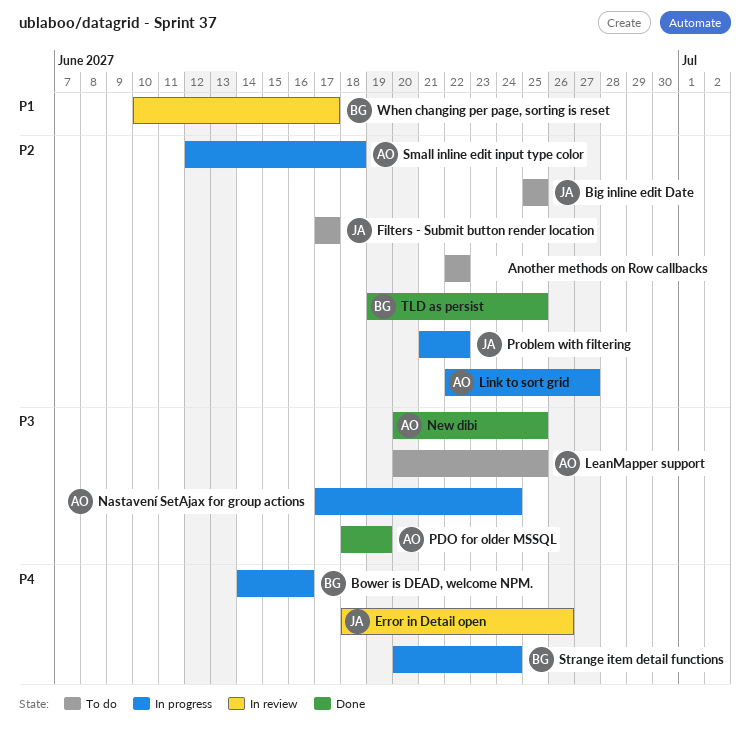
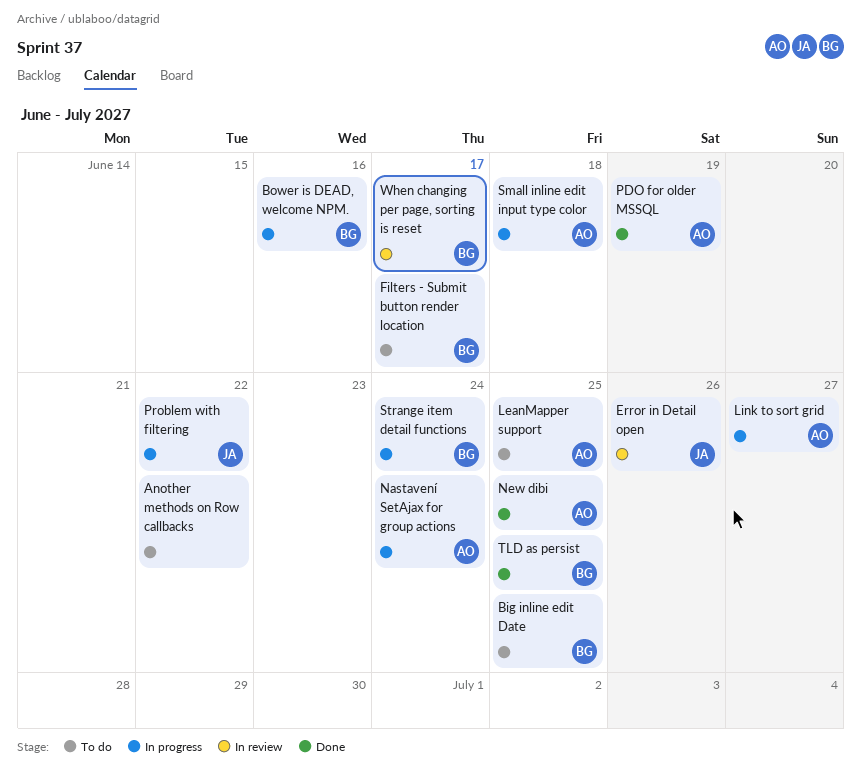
Big inline edit Date, owner: JA -> BG
Filters - Submit button render location, owner: JA -> BG

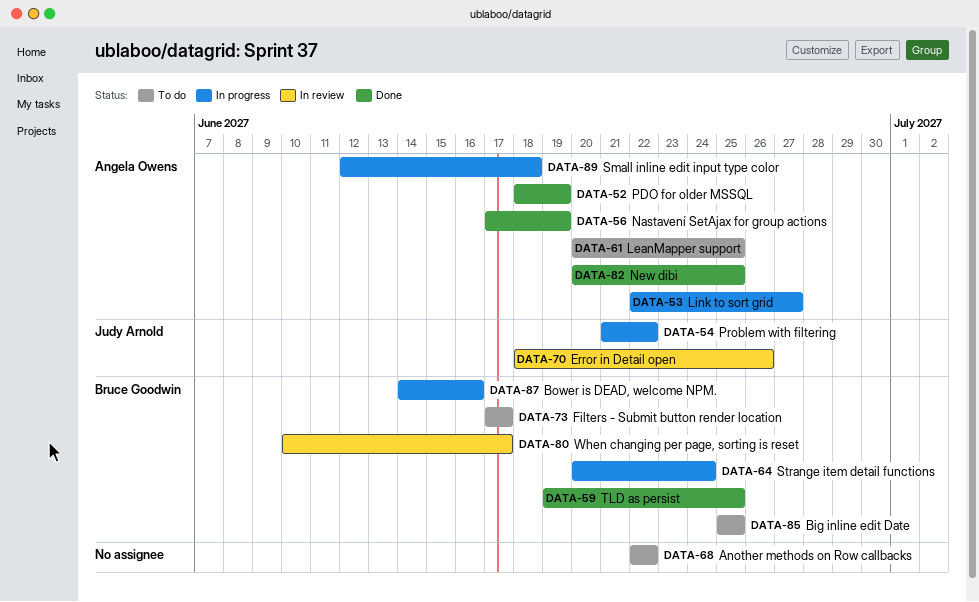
Nastavení SetAjax for group actions, status: In progress -> Done
Nastavení SetAjax for group actions, due: Jun 24 -> Jun 19

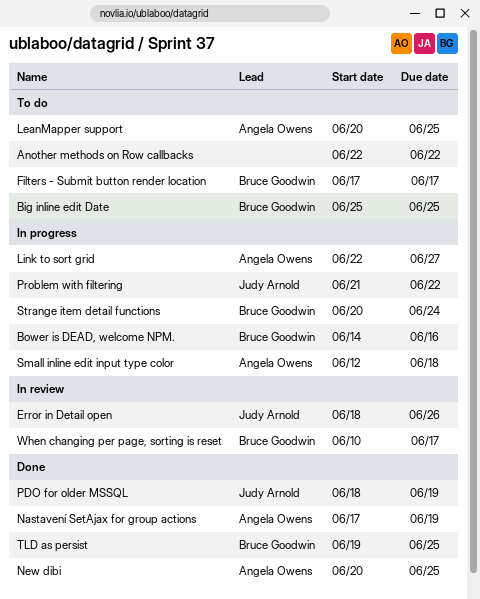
PDO for older MSSQL, owner: Angela Owens -> Judy Arnold

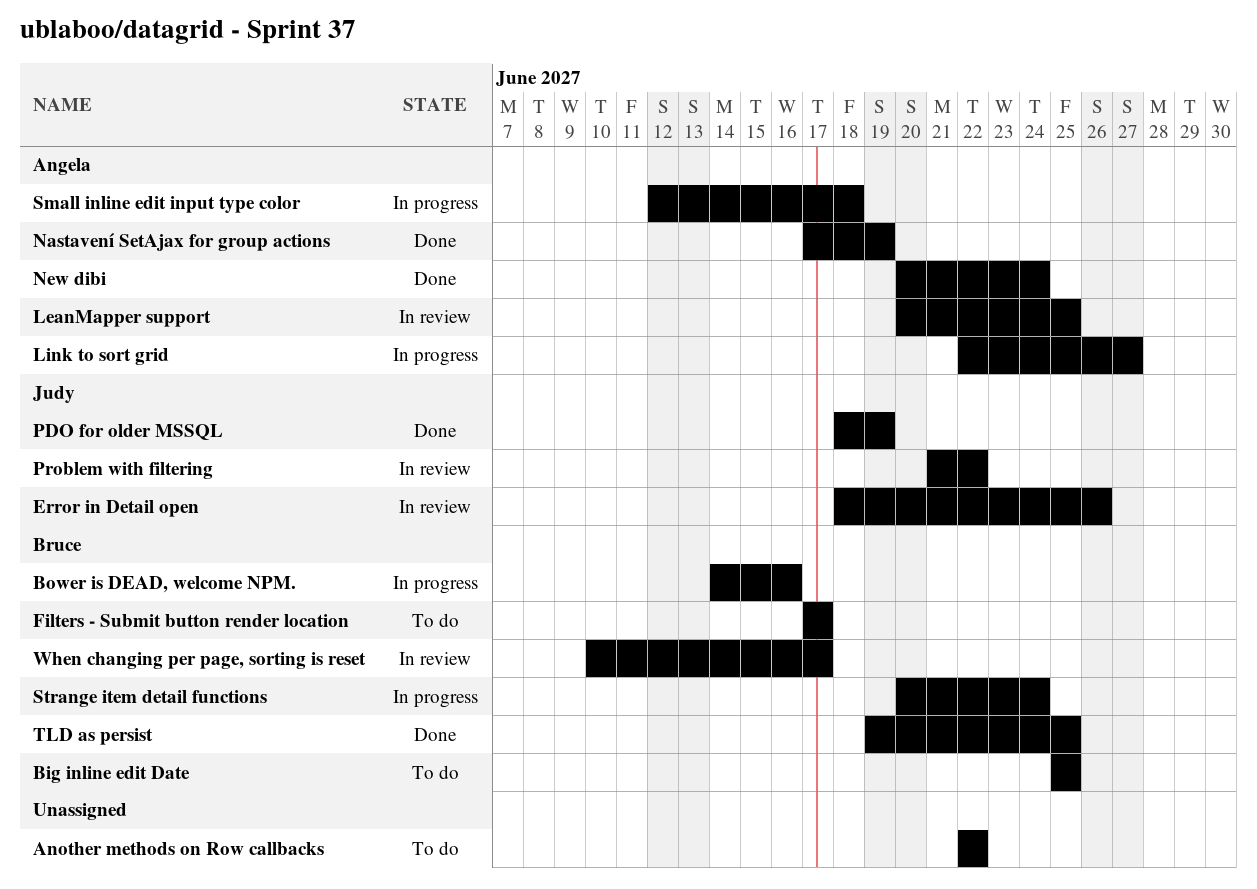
LeanMapper support, status: To do -> In review
New dibi, due: Jun 25 -> Jun 24
Problem with filtering, status: In progress -> In review

